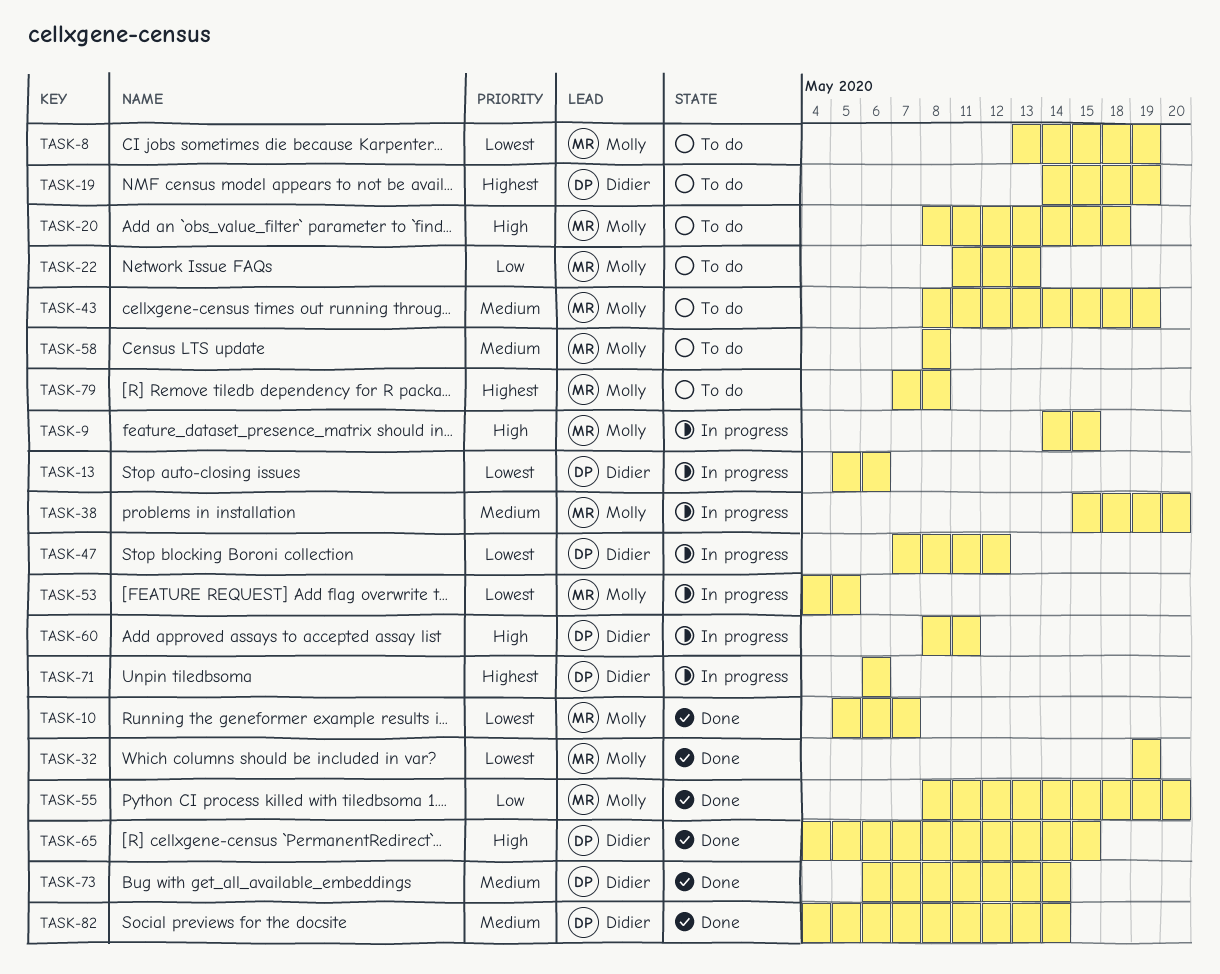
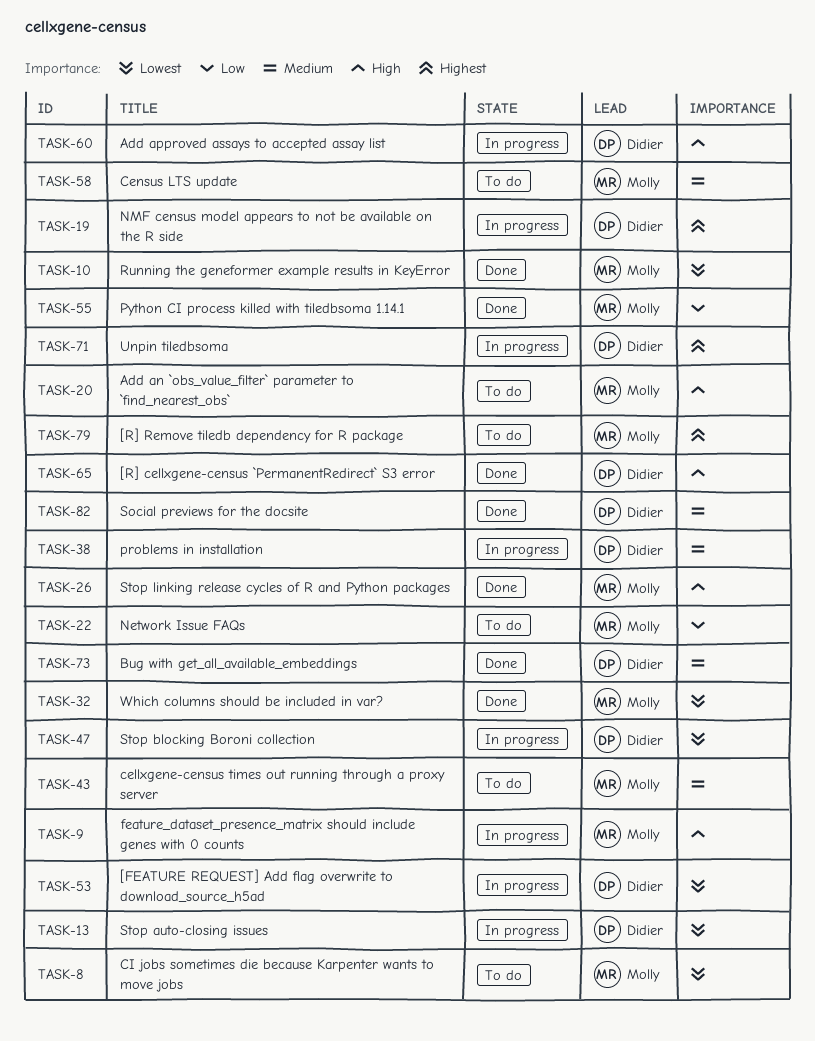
TASK-19, status: To do -> In progress
TASK-26: none -> present
TASK-38, owner: Molly -> Didier
TASK-53, owner: Molly -> Didier

